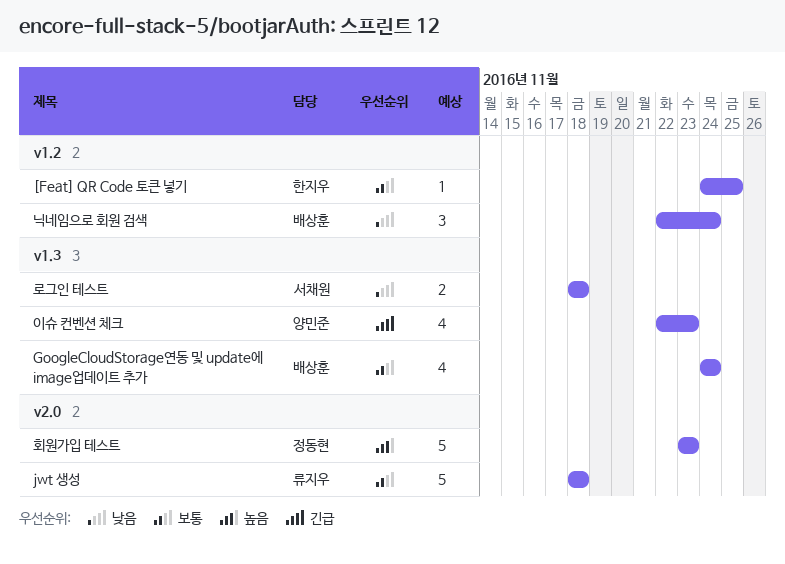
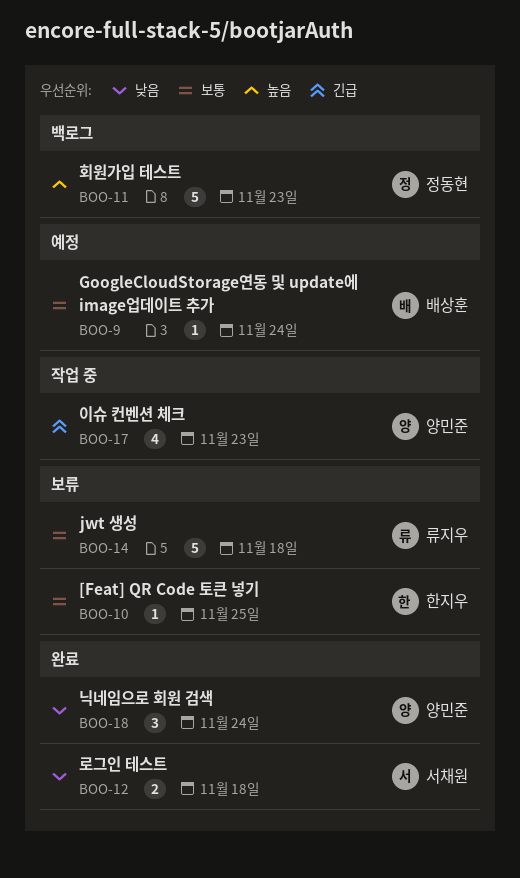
GoogleCloudStorage연동 및 update에 image업데이트 추가, estimate: 4 -> 1
닉네임으로 회원 검색, owner: 배상훈 -> 양민준

